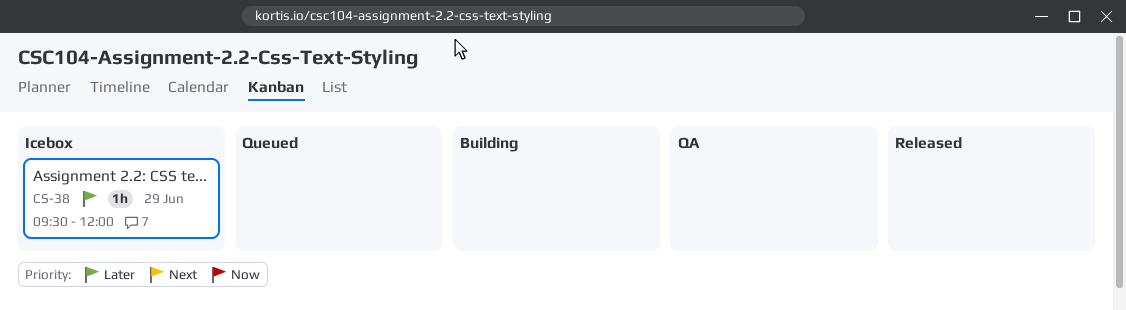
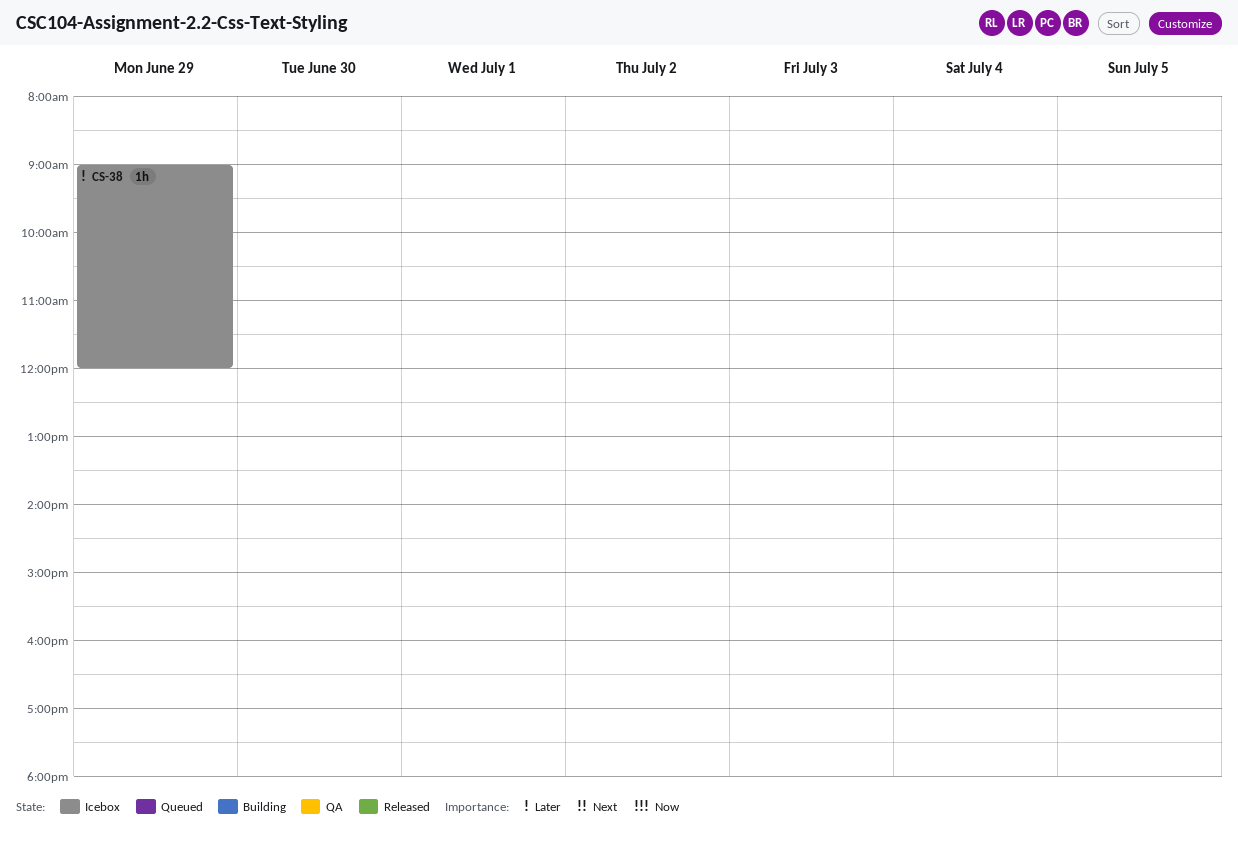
CS-38, begins: 09:30 -> 09:00

